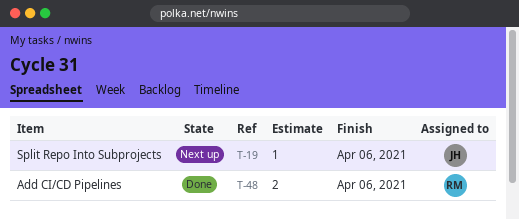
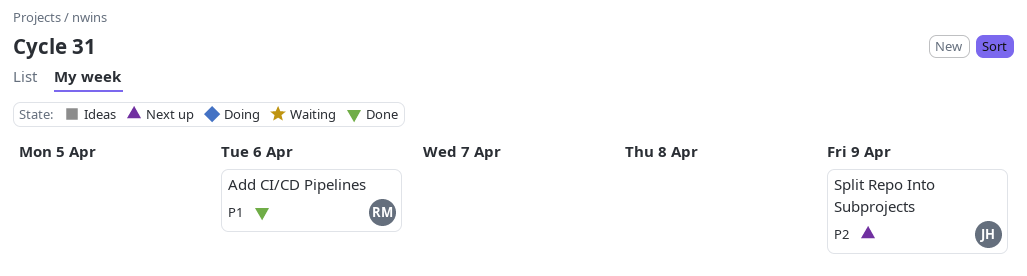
Split Repo Into Subprojects, due: Apr 6 -> Apr 9

